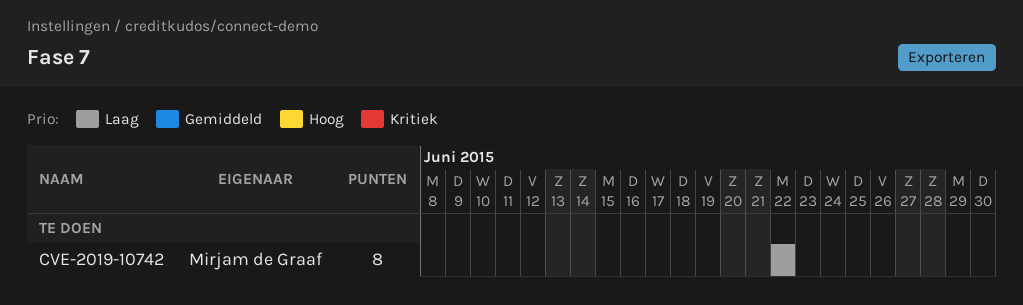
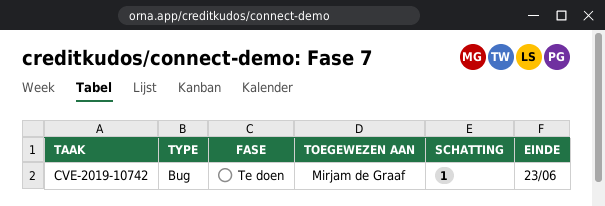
CVE-2019-10742, estimate: 8 -> 1
CVE-2019-10742, due: Jun 22 -> Jun 23

